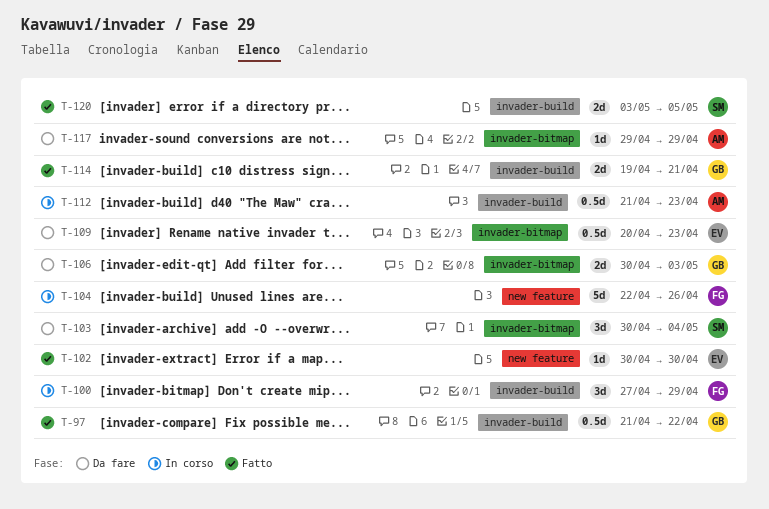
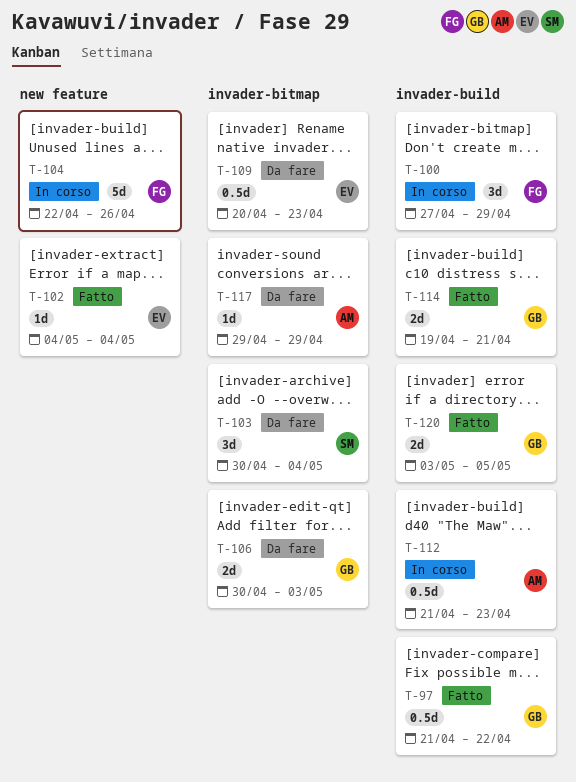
T-102, start: Apr 30 -> May 4
T-102, due: Apr 30 -> May 4
T-120, owner: SM -> GB

